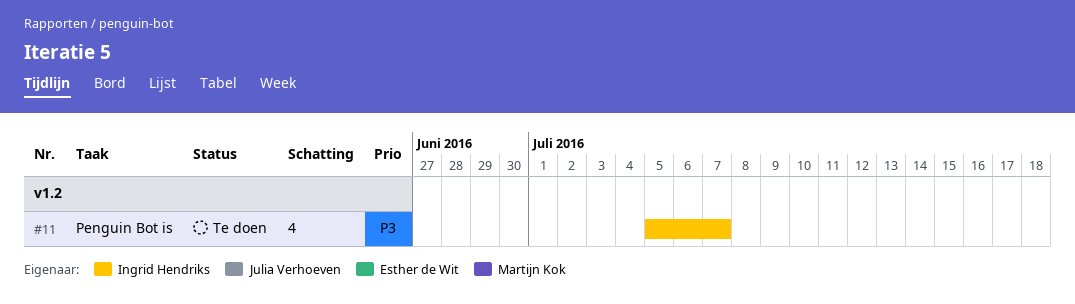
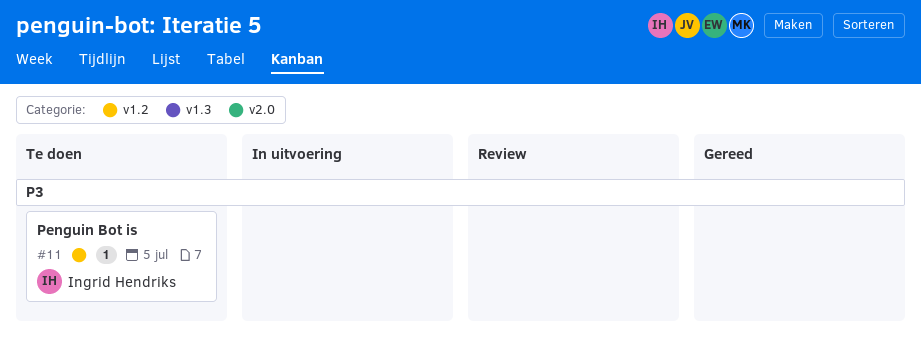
#11, estimate: 4 -> 1
#11, due: Jul 7 -> Jul 5

